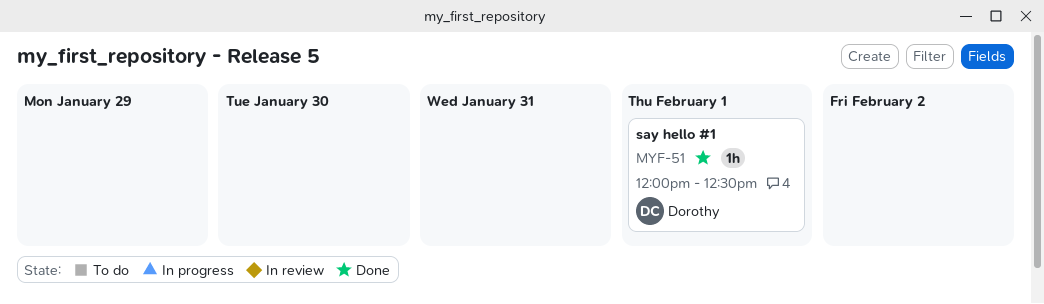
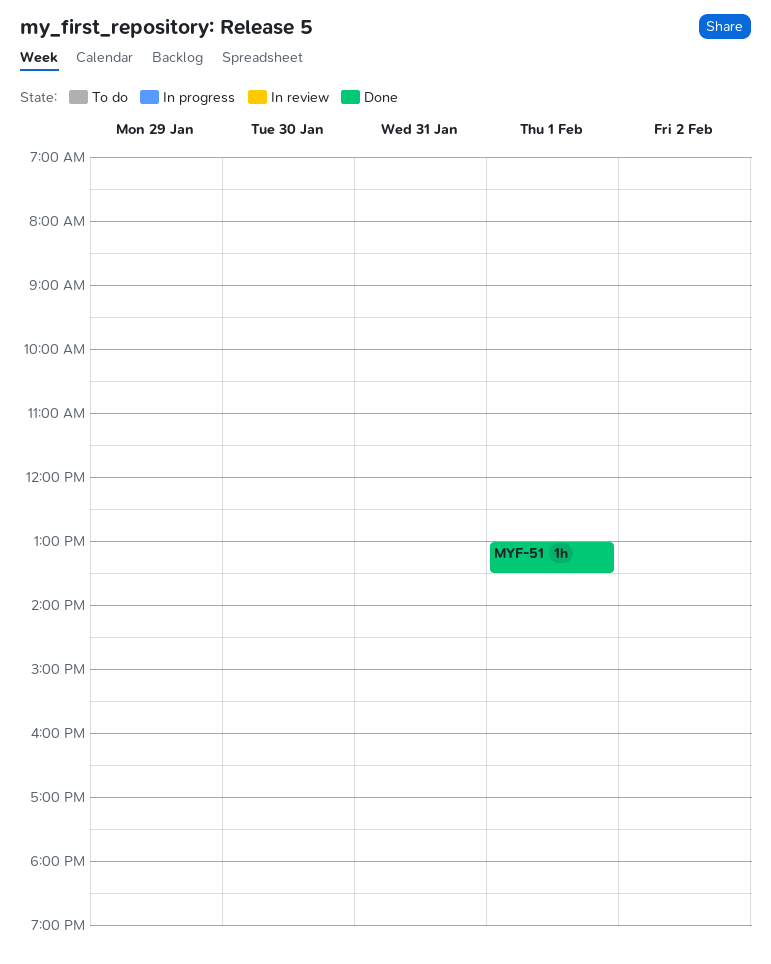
MYF-51, begins: 12:00 -> 13:00
MYF-51, ends: 12:30 -> 13:30

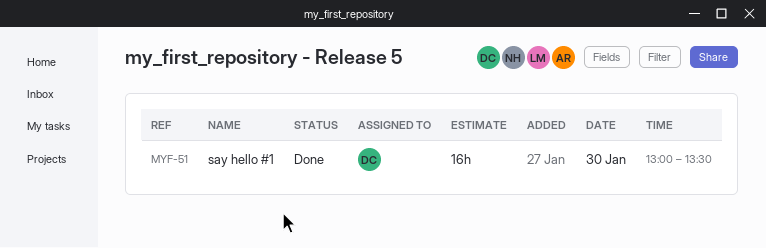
MYF-51, estimate: 1h -> 16h
MYF-51, day: Feb 1 -> Jan 30

